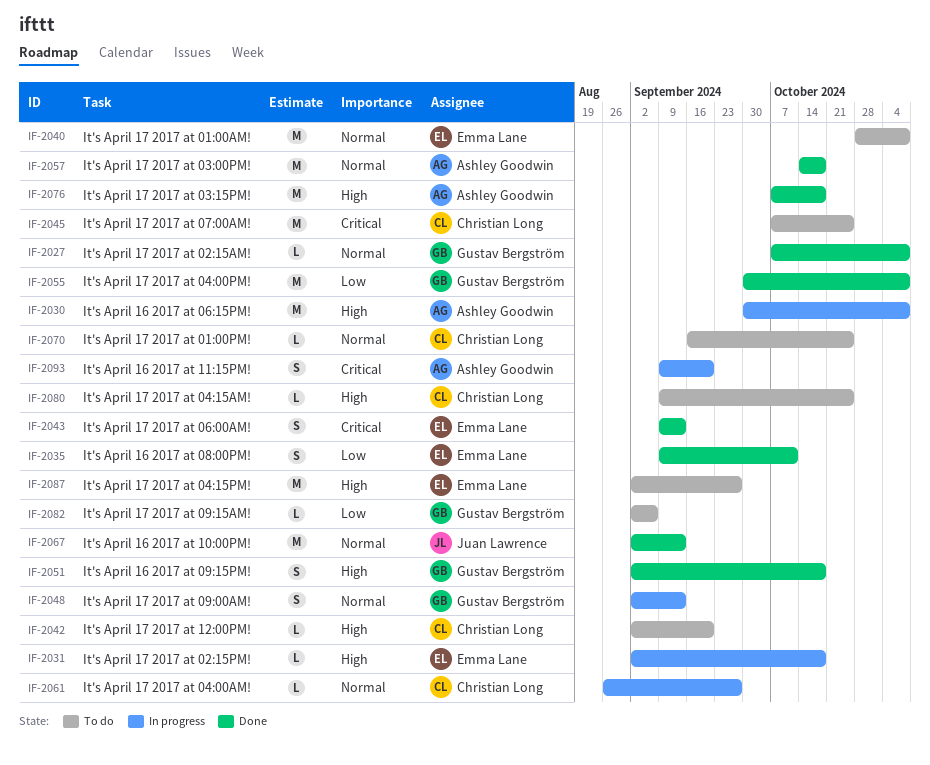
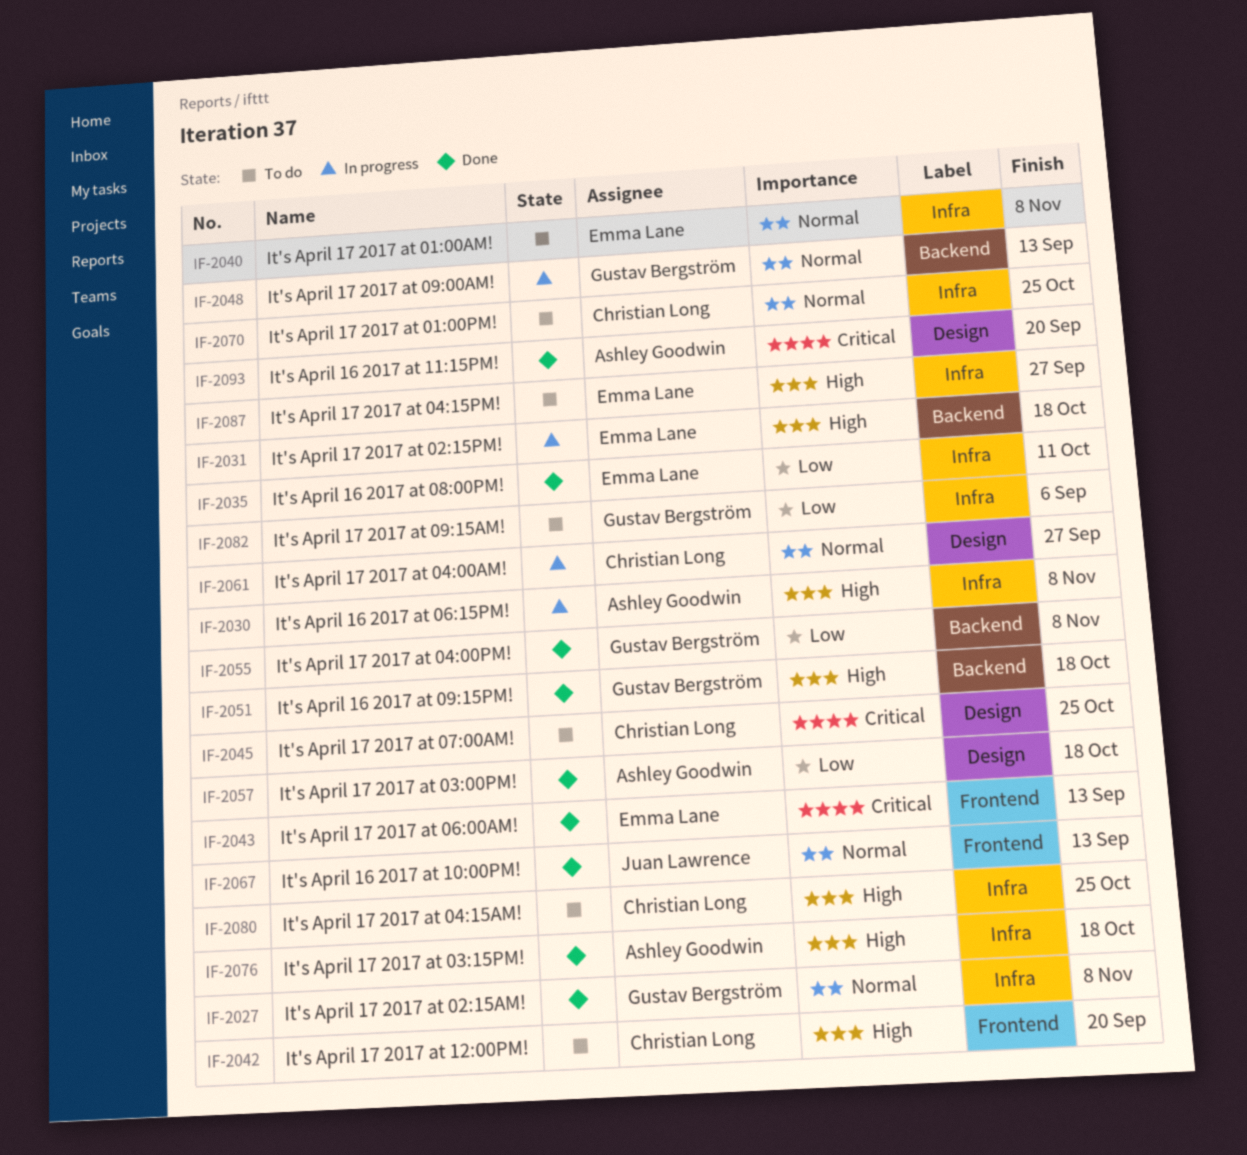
IF-2057, priority: Normal -> Low
IF-2093, status: In progress -> Done

